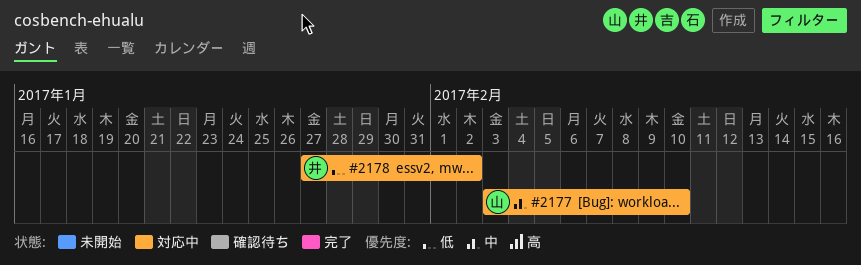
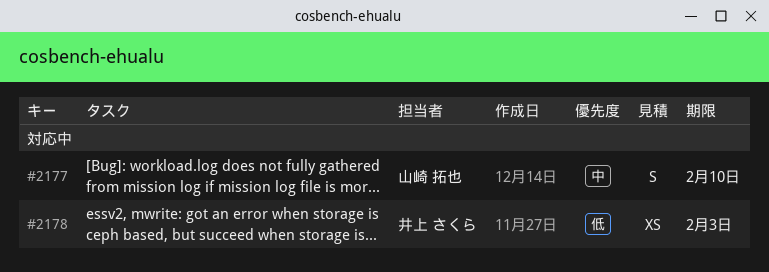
#2178, due: Feb 2 -> Feb 3

